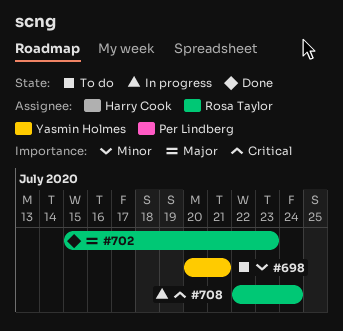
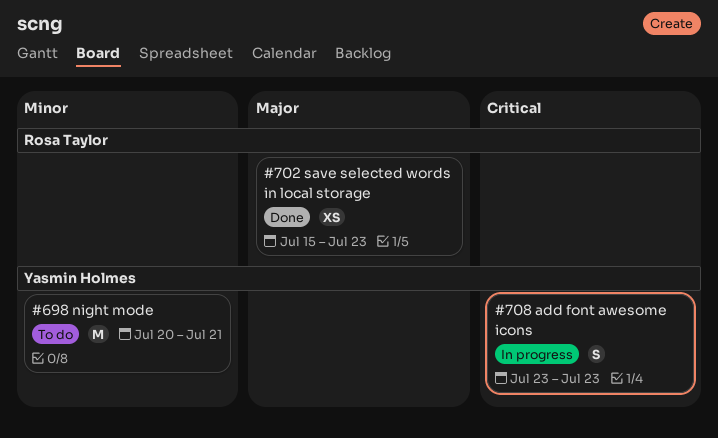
#708, owner: Rosa Taylor -> Yasmin Holmes
#708, start: Jul 22 -> Jul 23
#708, due: Jul 24 -> Jul 23

